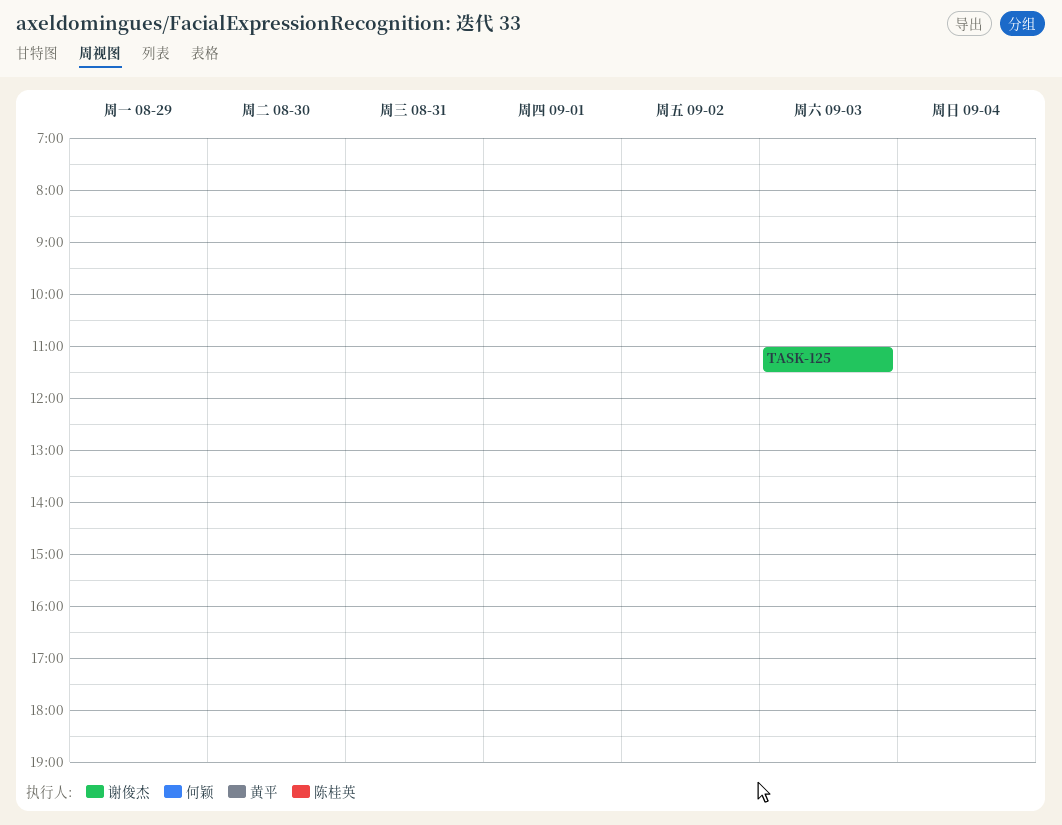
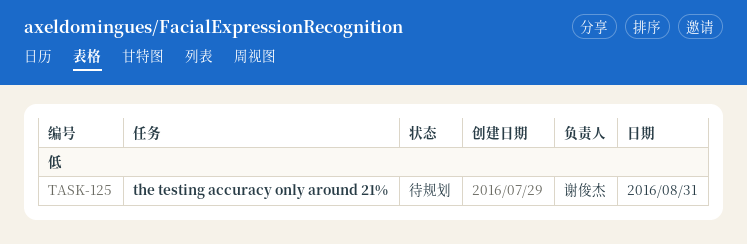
TASK-125, day: Sep 3 -> Aug 31

